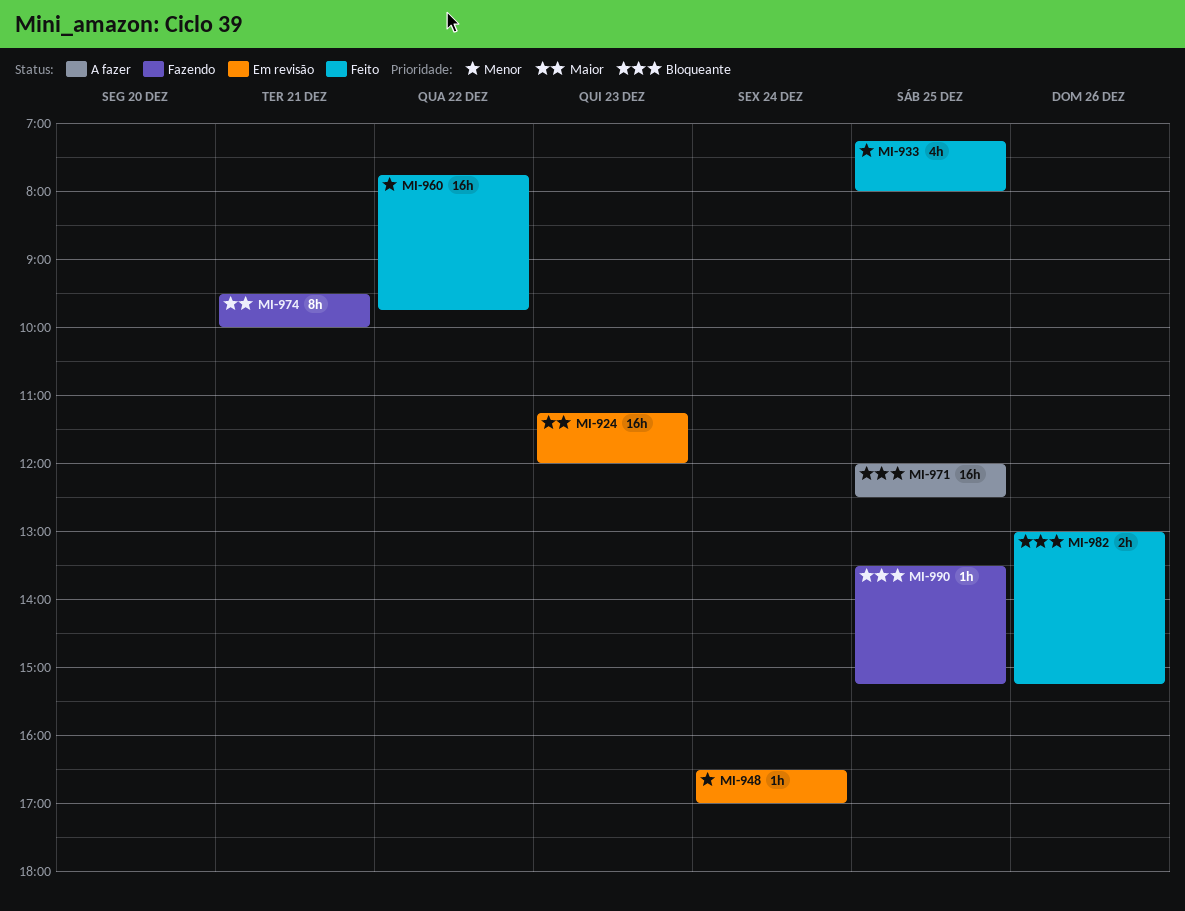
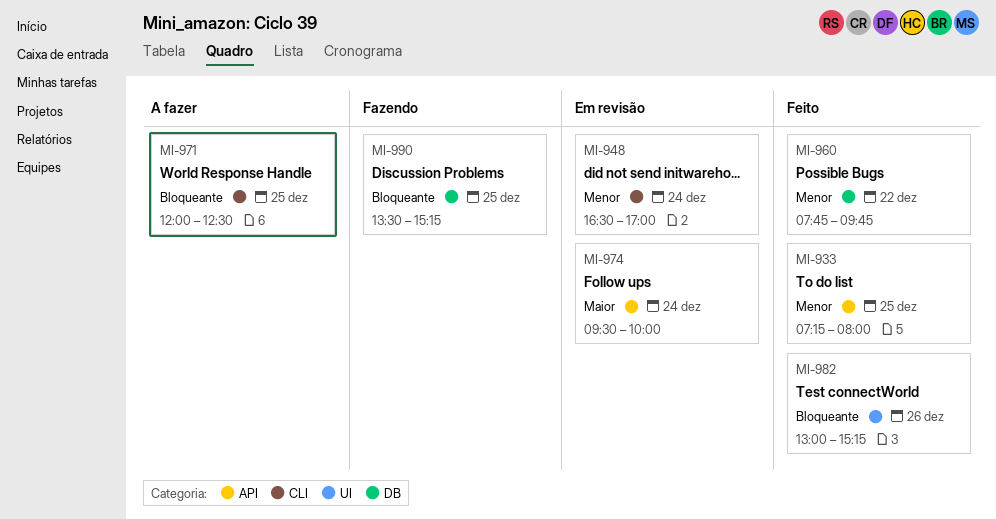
MI-924: present -> none
MI-974, status: Fazendo -> Em revisão
MI-974, day: Dec 21 -> Dec 24

